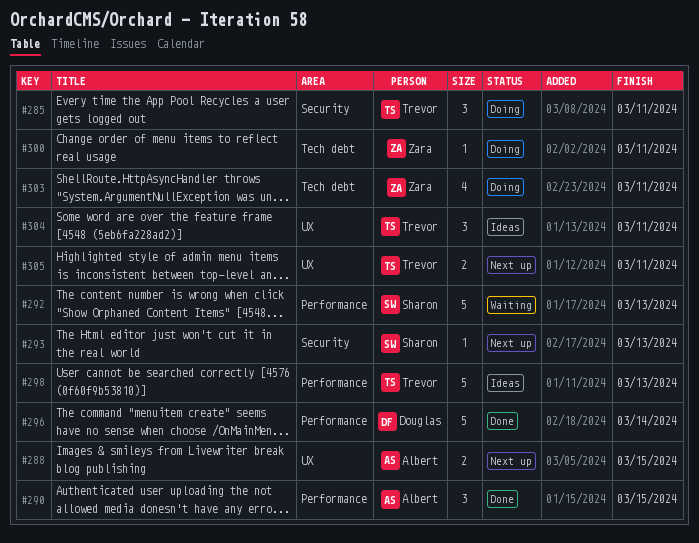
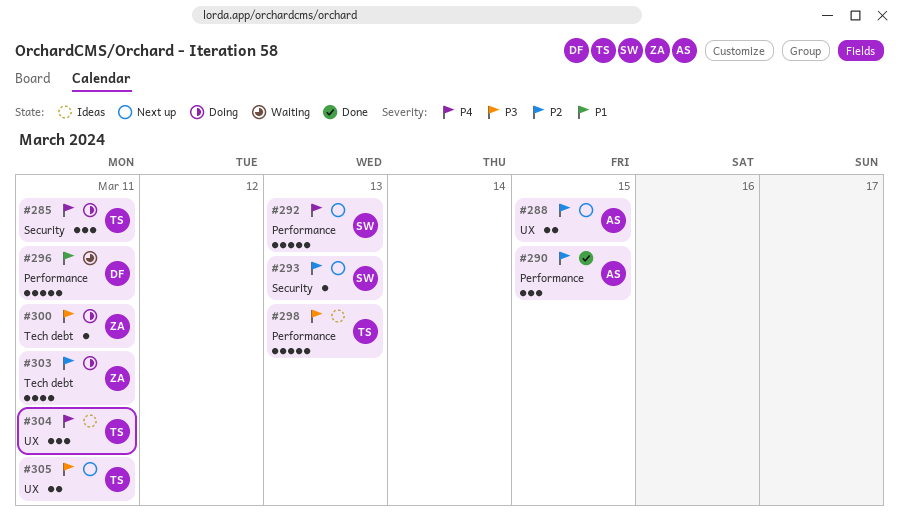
#292, status: Waiting -> Next up
#296, status: Done -> Waiting
#296, due: Mar 14 -> Mar 11

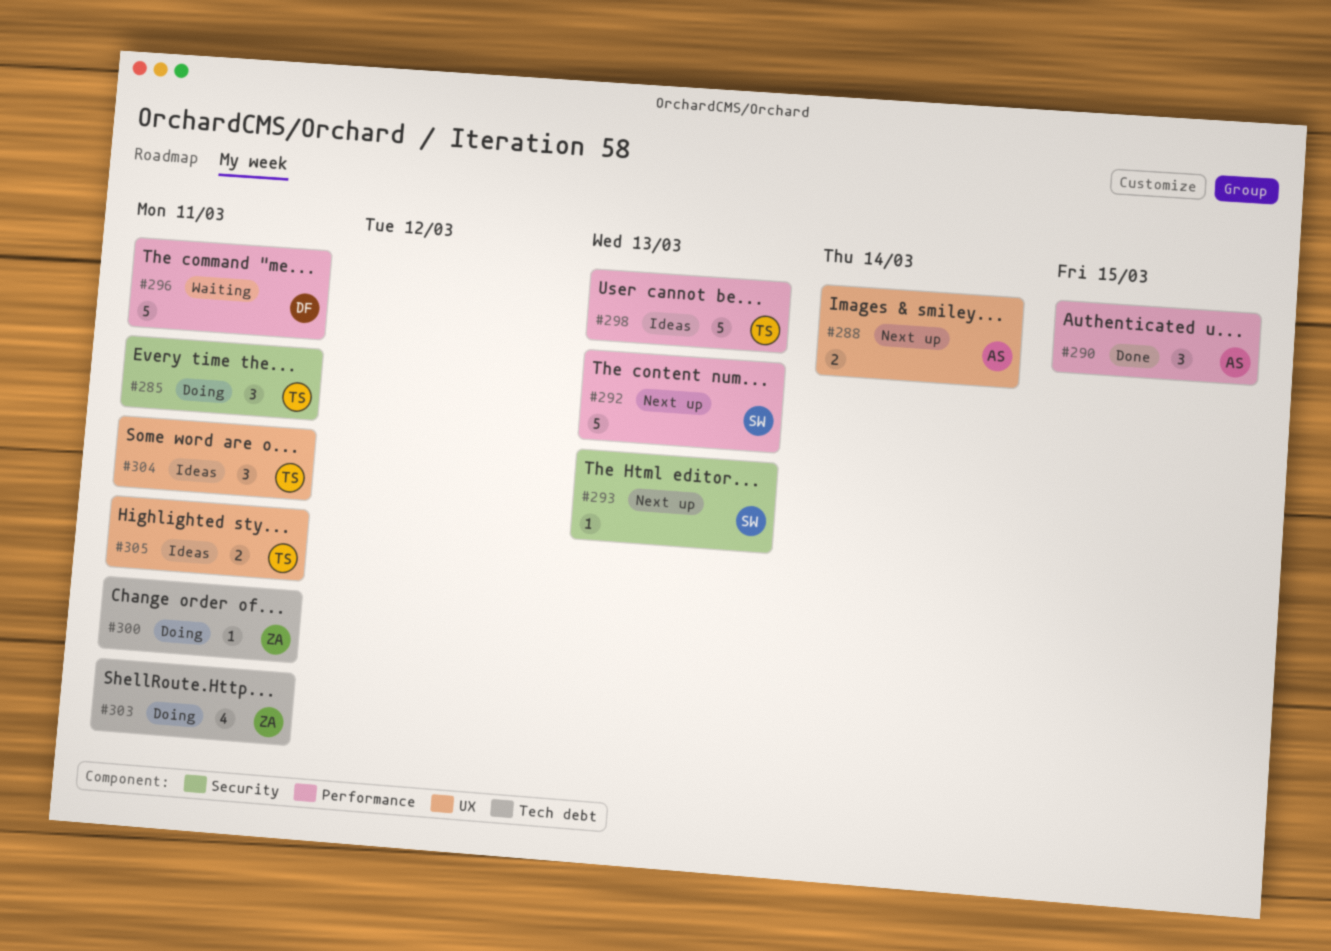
#288, due: Mar 15 -> Mar 14
#305, status: Next up -> Ideas

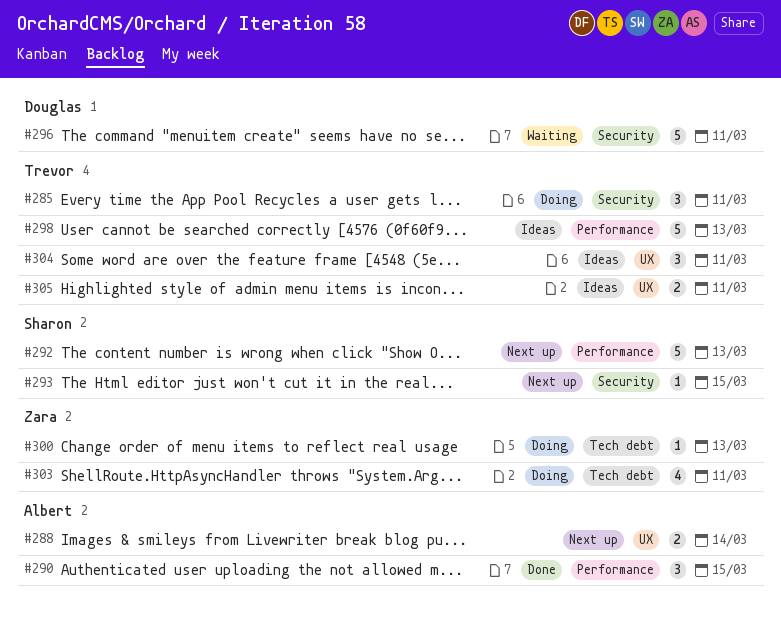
#293, due: Mar 13 -> Mar 15
#296, label: Performance -> Security
#300, due: Mar 11 -> Mar 13

